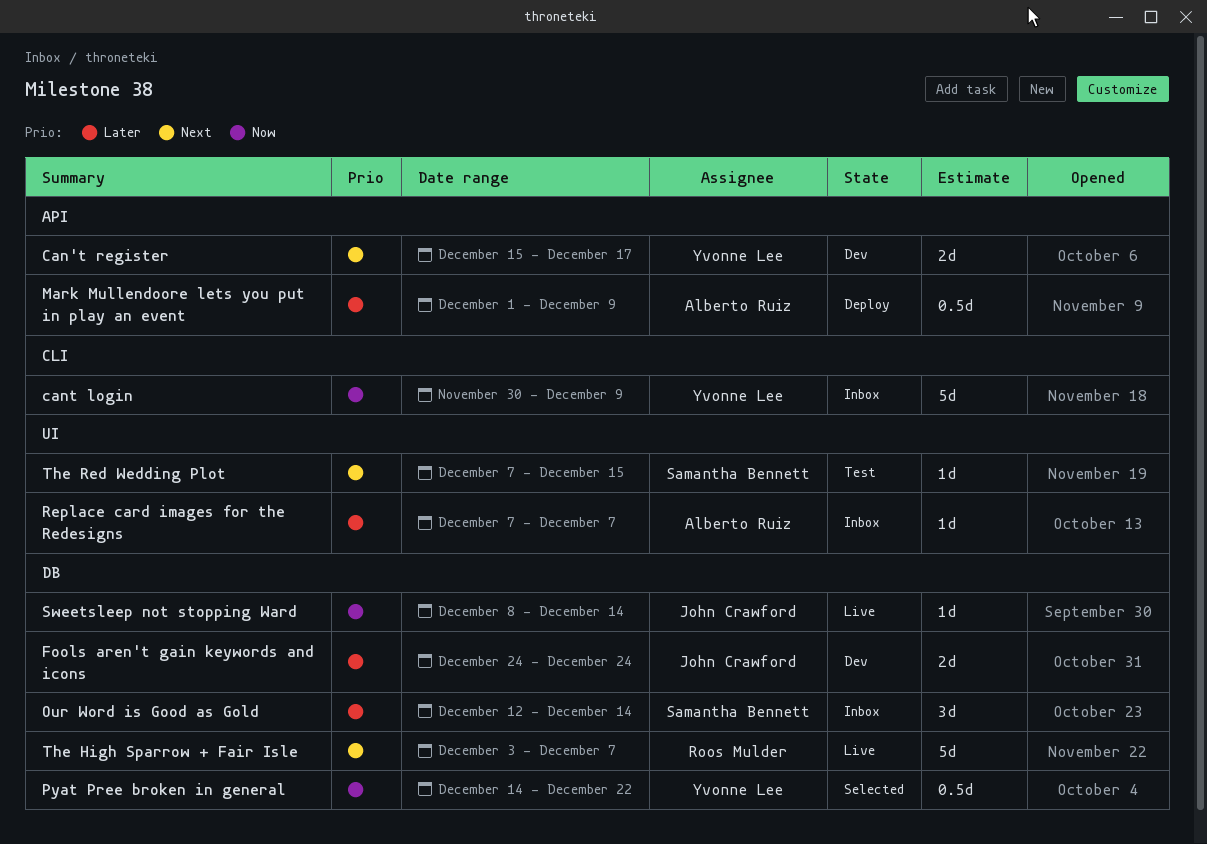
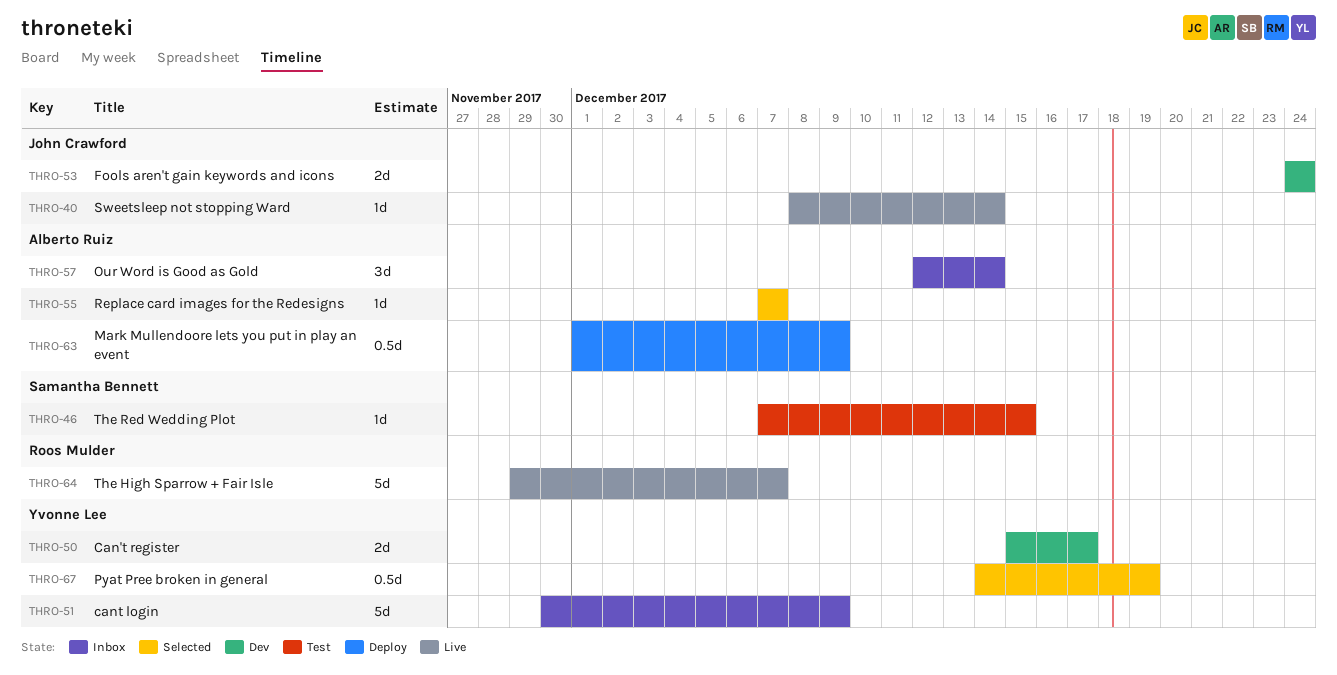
Our Word is Good as Gold, owner: Samantha Bennett -> Alberto Ruiz
Pyat Pree broken in general, due: Dec 22 -> Dec 19
Replace card images for the Redesigns, status: Inbox -> Selected
The High Sparrow + Fair Isle, start: Dec 3 -> Nov 29

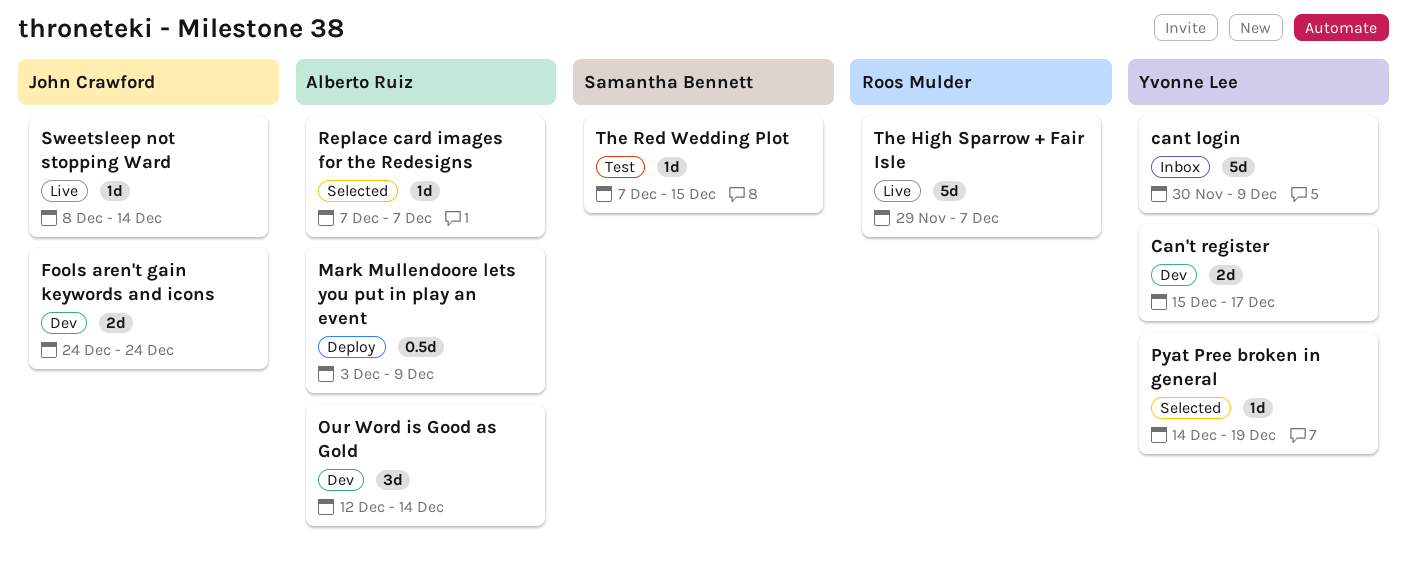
Mark Mullendoore lets you put in play an event, start: Dec 1 -> Dec 3
Our Word is Good as Gold, status: Inbox -> Dev
Pyat Pree broken in general, estimate: 0.5d -> 1d

